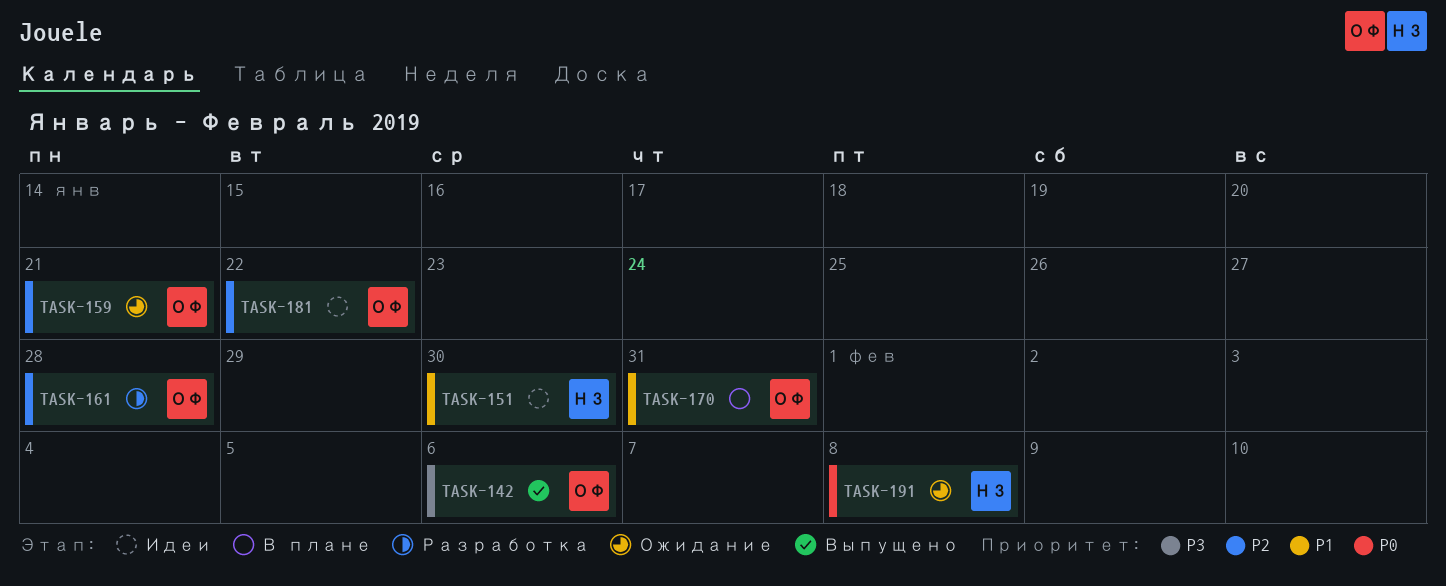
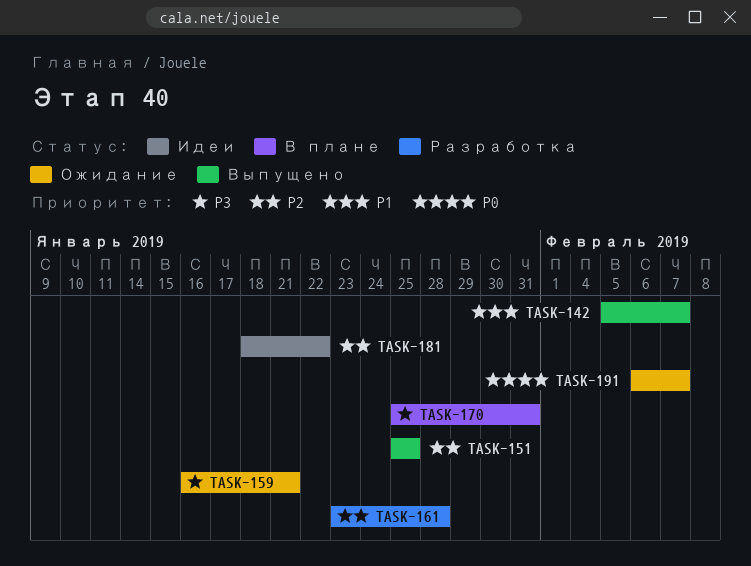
TASK-142, priority: P3 -> P1
TASK-142, due: Feb 6 -> Feb 7
TASK-151, status: Идеи -> Выпущено
TASK-151, priority: P1 -> P2
TASK-151, due: Jan 30 -> Jan 25
TASK-159, priority: P2 -> P3
TASK-170, priority: P1 -> P3
TASK-191, due: Feb 8 -> Feb 7

